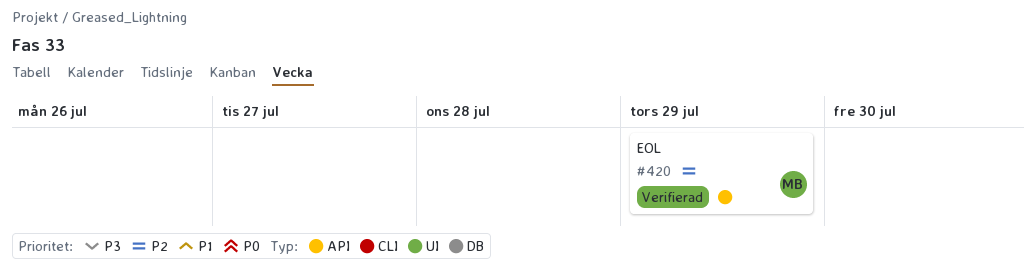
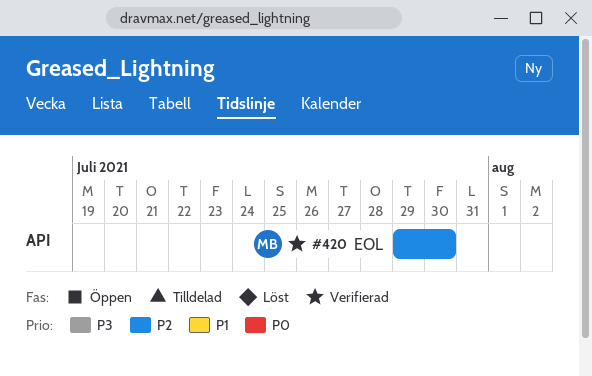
#420, due: Jul 29 -> Jul 30

